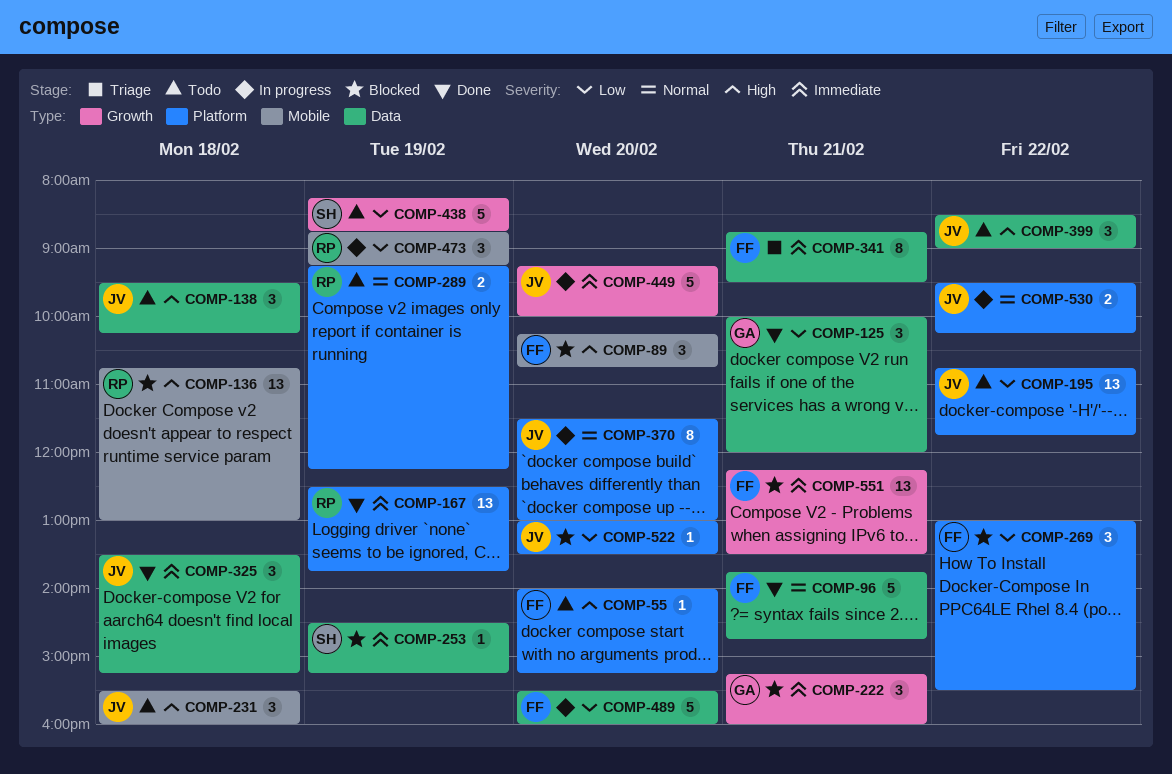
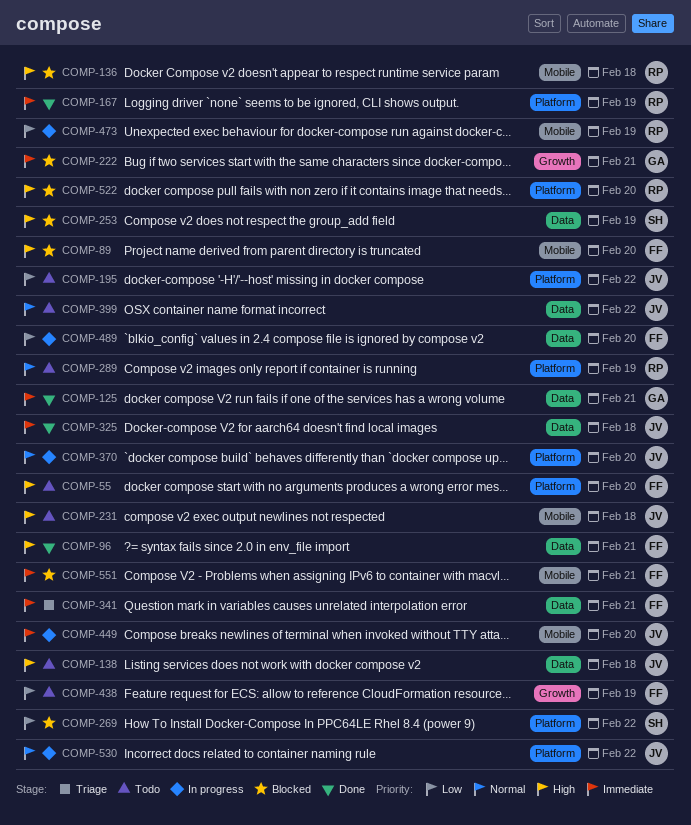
COMP-96, priority: Normal -> High
COMP-125, priority: Low -> Immediate
COMP-253, priority: Immediate -> High
COMP-269, owner: FF -> SH
COMP-399, priority: High -> Normal
COMP-438, owner: SH -> FF
COMP-449, label: Growth -> Mobile
COMP-522, owner: JV -> RP
COMP-522, priority: Low -> High
COMP-551, label: Growth -> Mobile

